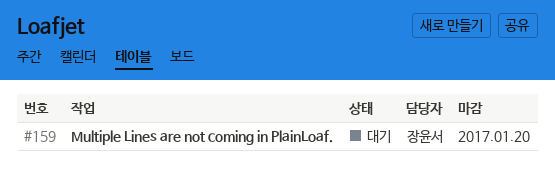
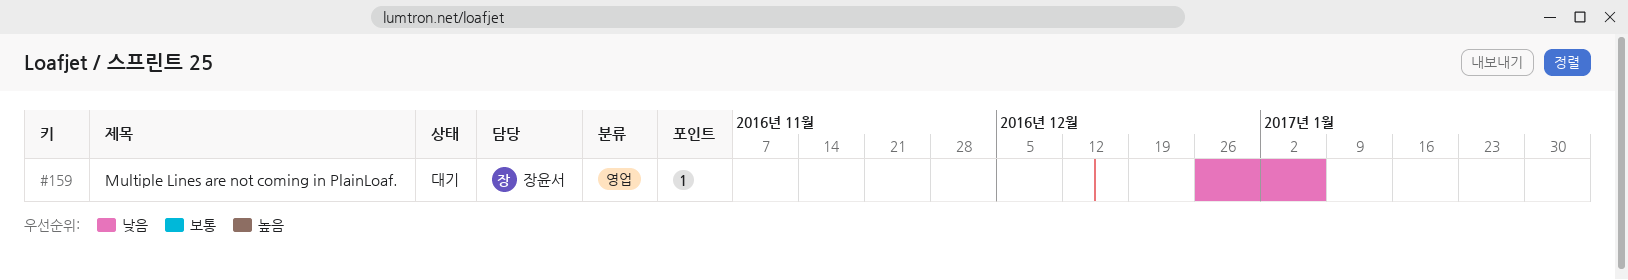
#159, due: Jan 20 -> Jan 6

